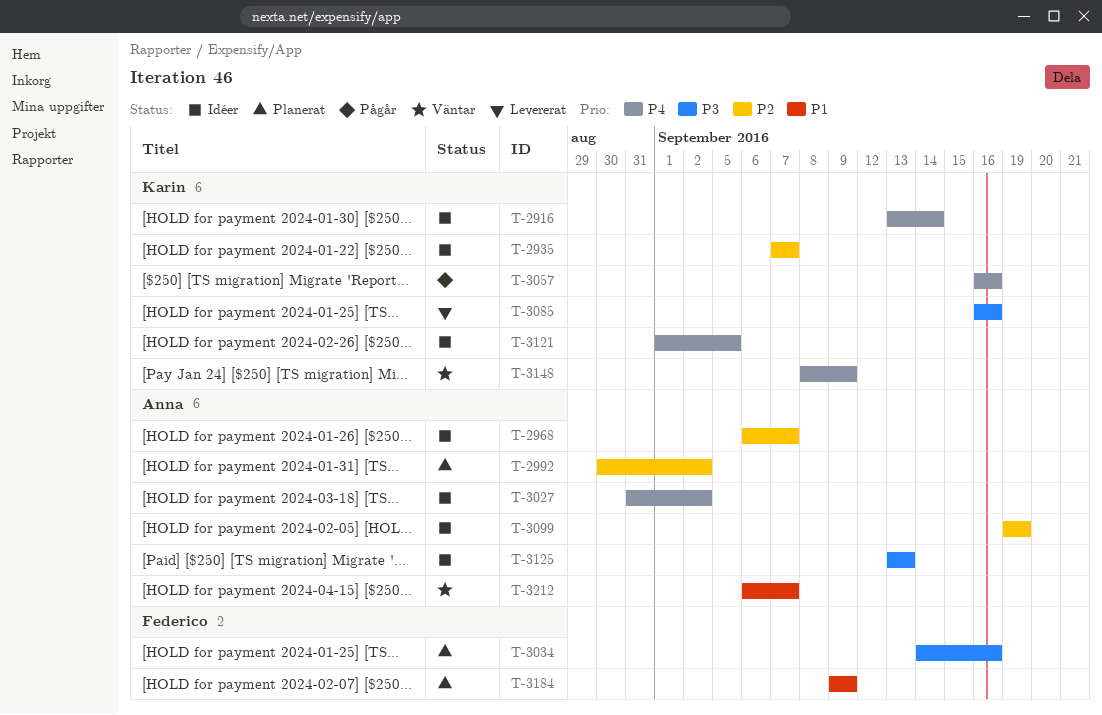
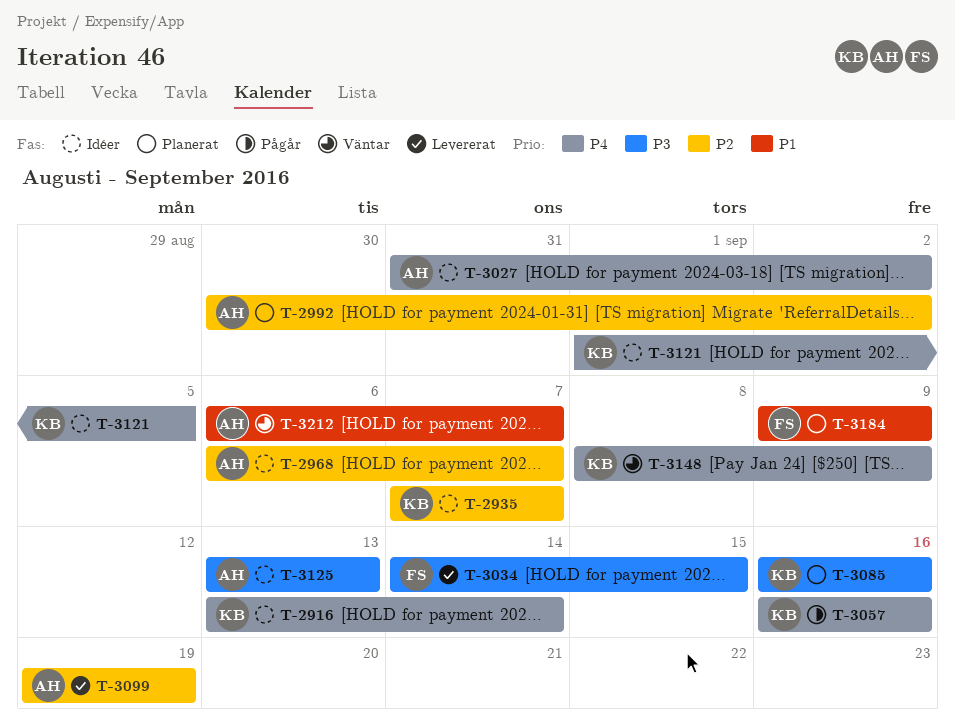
T-3034, status: Planerat -> Levererat
T-3034, due: Sep 16 -> Sep 15
T-3085, status: Levererat -> Planerat
T-3099, status: Idéer -> Levererat

